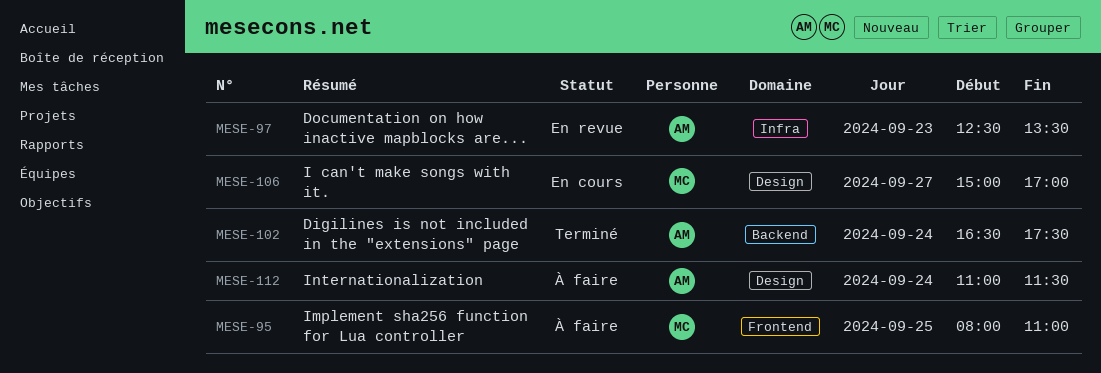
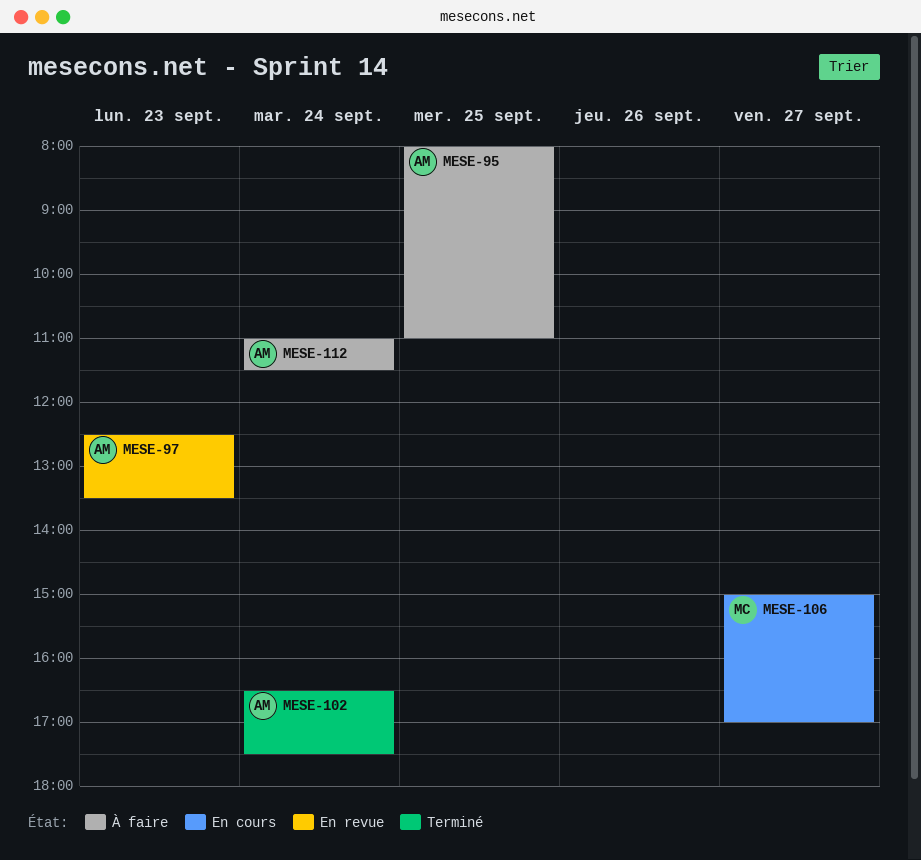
MESE-95, owner: MC -> AM

